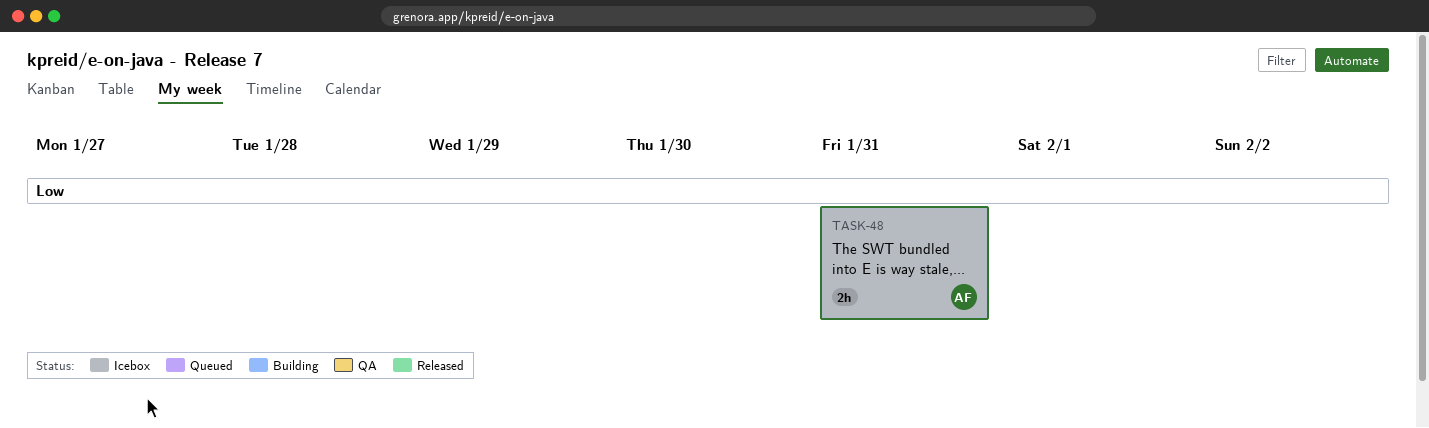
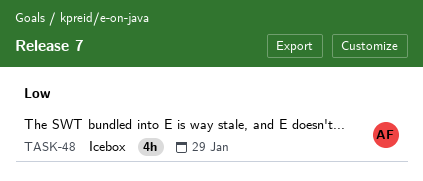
TASK-48, estimate: 2h -> 4h
TASK-48, due: Jan 31 -> Jan 29

